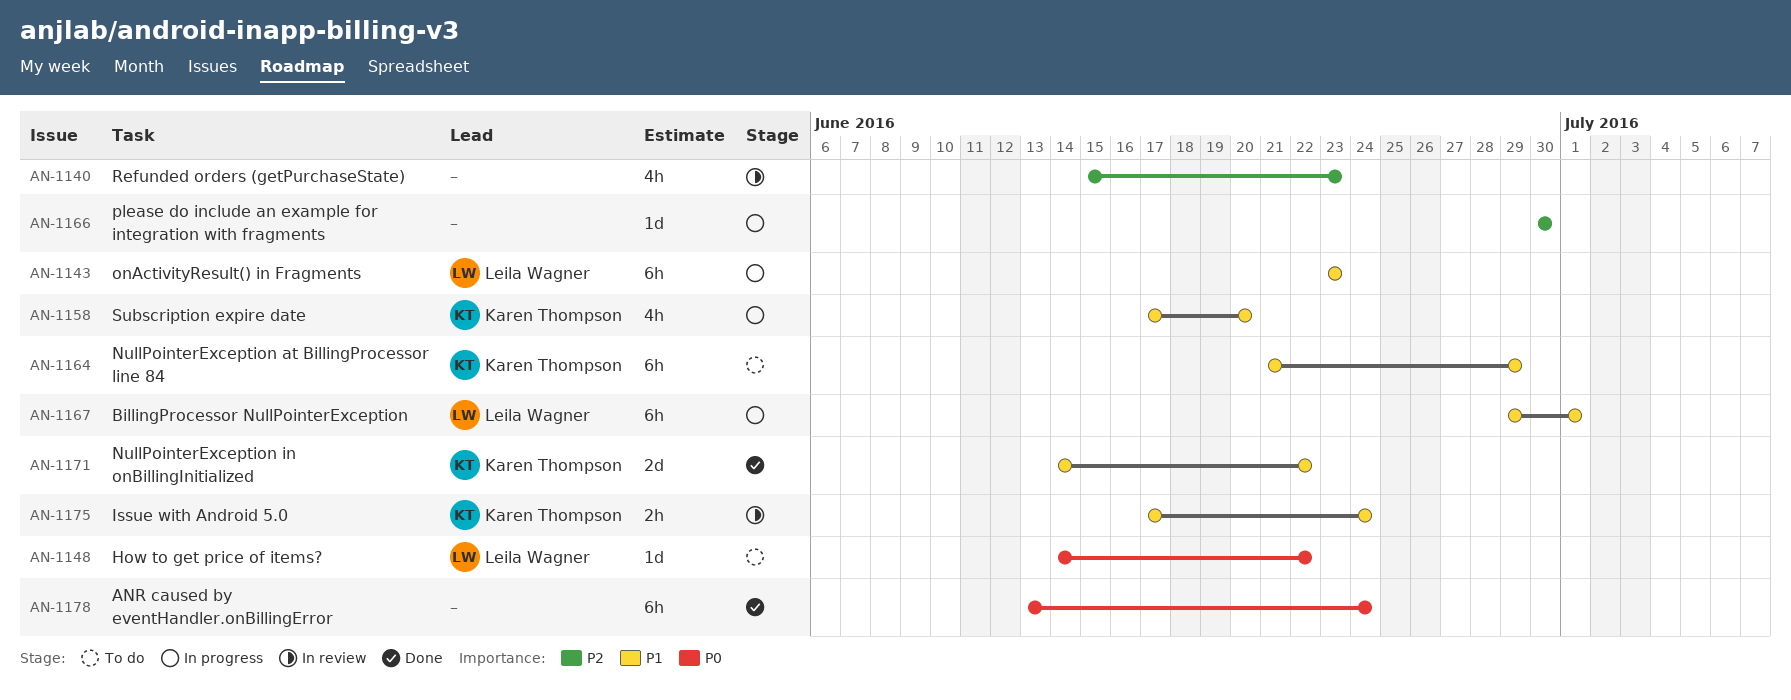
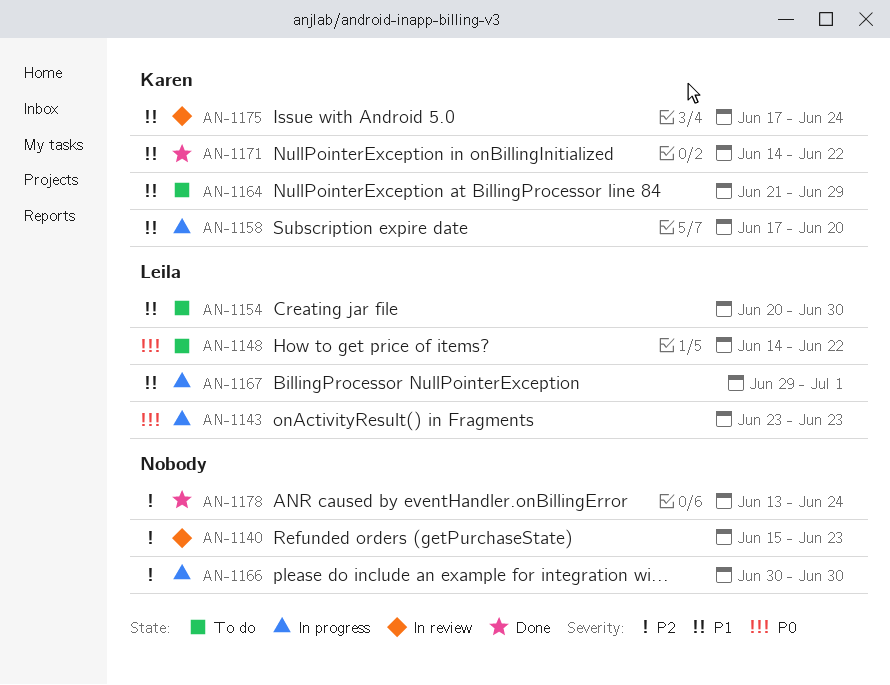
AN-1143, priority: P1 -> P0
AN-1154: none -> present
AN-1178, priority: P0 -> P2

